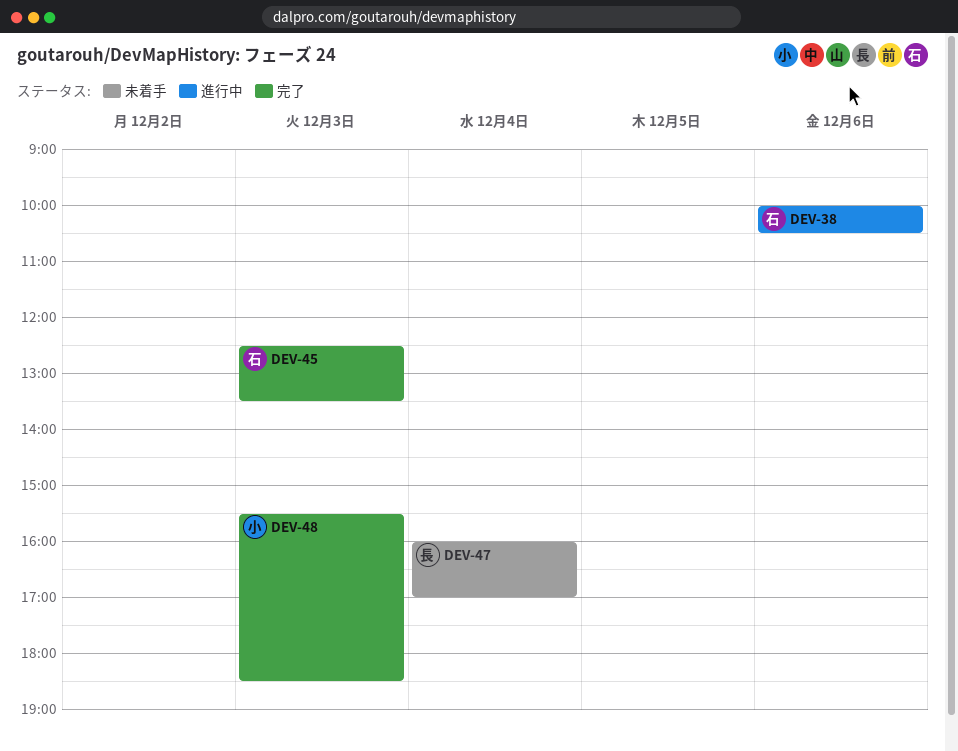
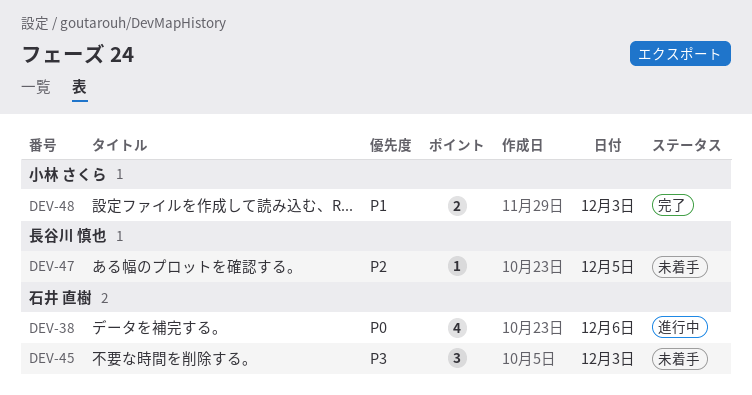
DEV-45, status: 完了 -> 未着手
DEV-47, day: Dec 4 -> Dec 5

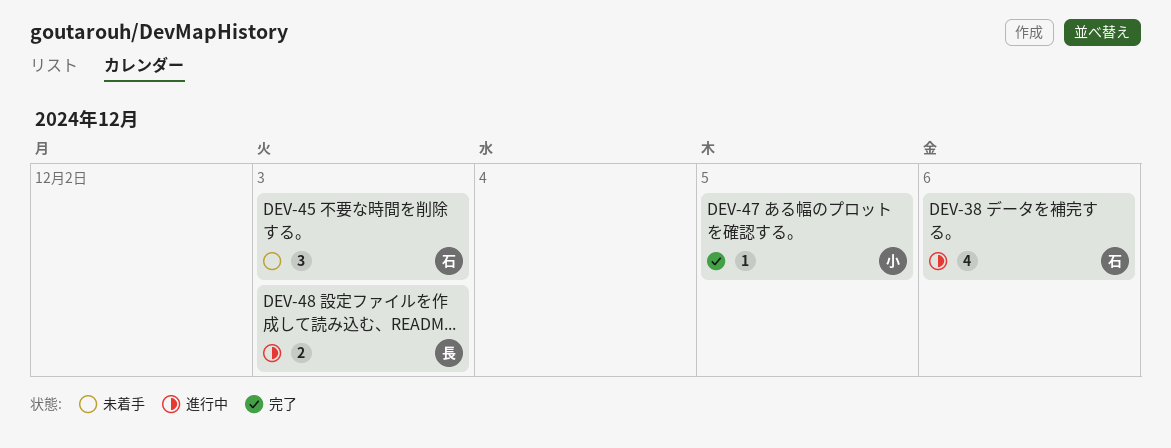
DEV-47, status: 未着手 -> 完了
DEV-47, owner: 長谷川 慎也 -> 小林 さくら
DEV-48, status: 完了 -> 進行中
DEV-48, owner: 小林 さくら -> 長谷川 慎也

